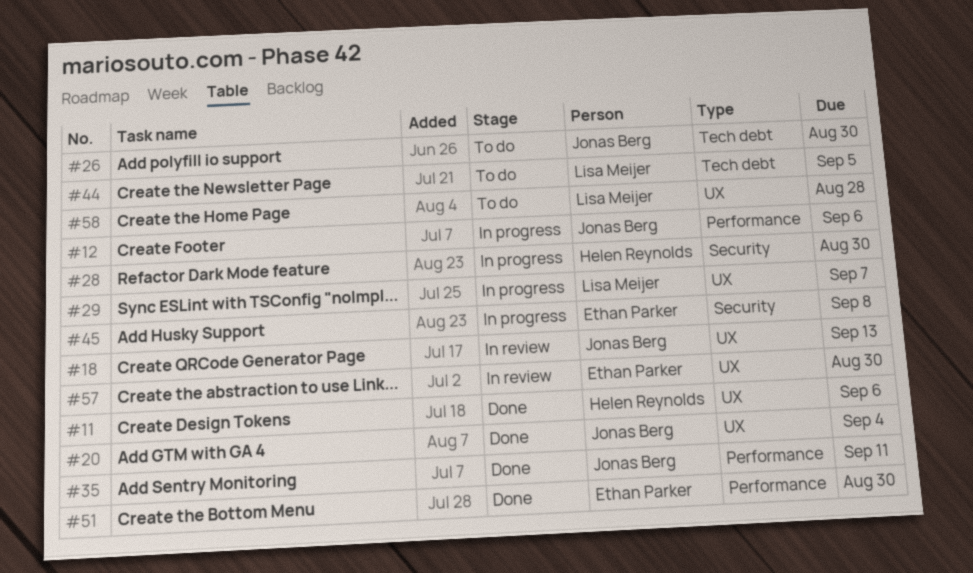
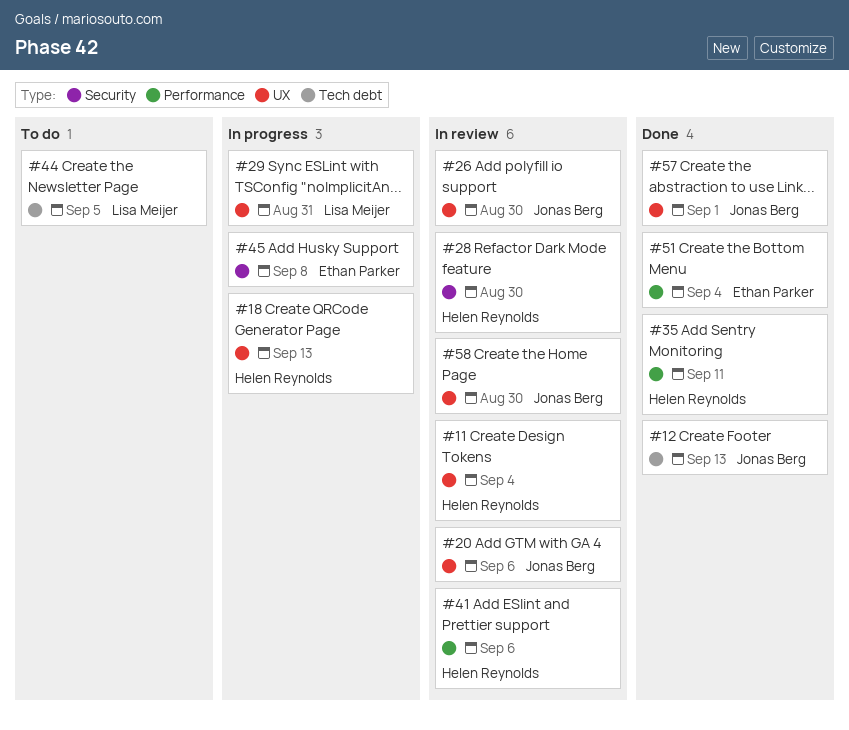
#11, status: Done -> In review
#11, due: Sep 6 -> Sep 4
#12, status: In progress -> Done
#12, label: Performance -> Tech debt
#12, due: Sep 6 -> Sep 13
#18, status: In review -> In progress
#18, owner: Jonas Berg -> Helen Reynolds
#20, status: Done -> In review
#20, due: Sep 4 -> Sep 6
#26, status: To do -> In review
#26, label: Tech debt -> UX
#28, status: In progress -> In review
#29, due: Sep 7 -> Aug 31
#35, owner: Jonas Berg -> Helen Reynolds
#41: none -> present
#51, due: Aug 30 -> Sep 4
#57, status: In review -> Done
#57, owner: Ethan Parker -> Jonas Berg
#57, due: Aug 30 -> Sep 1
#58, status: To do -> In review
#58, owner: Lisa Meijer -> Jonas Berg
#58, due: Aug 28 -> Aug 30

